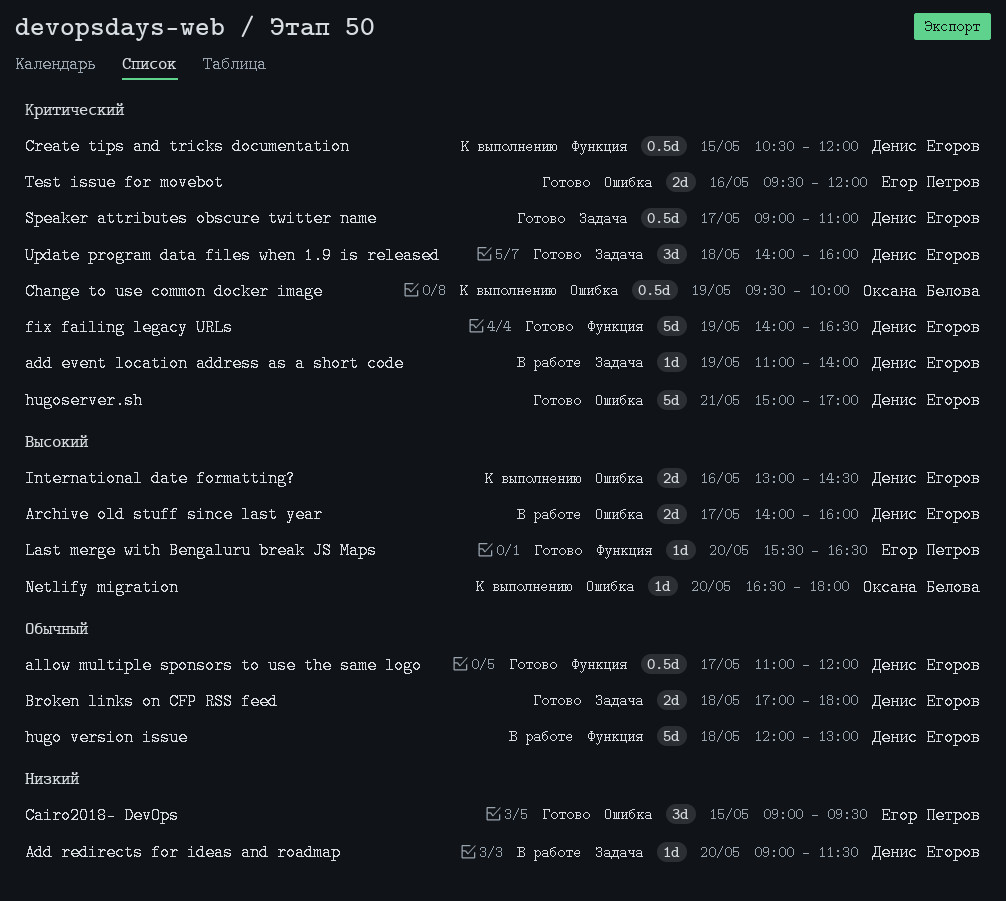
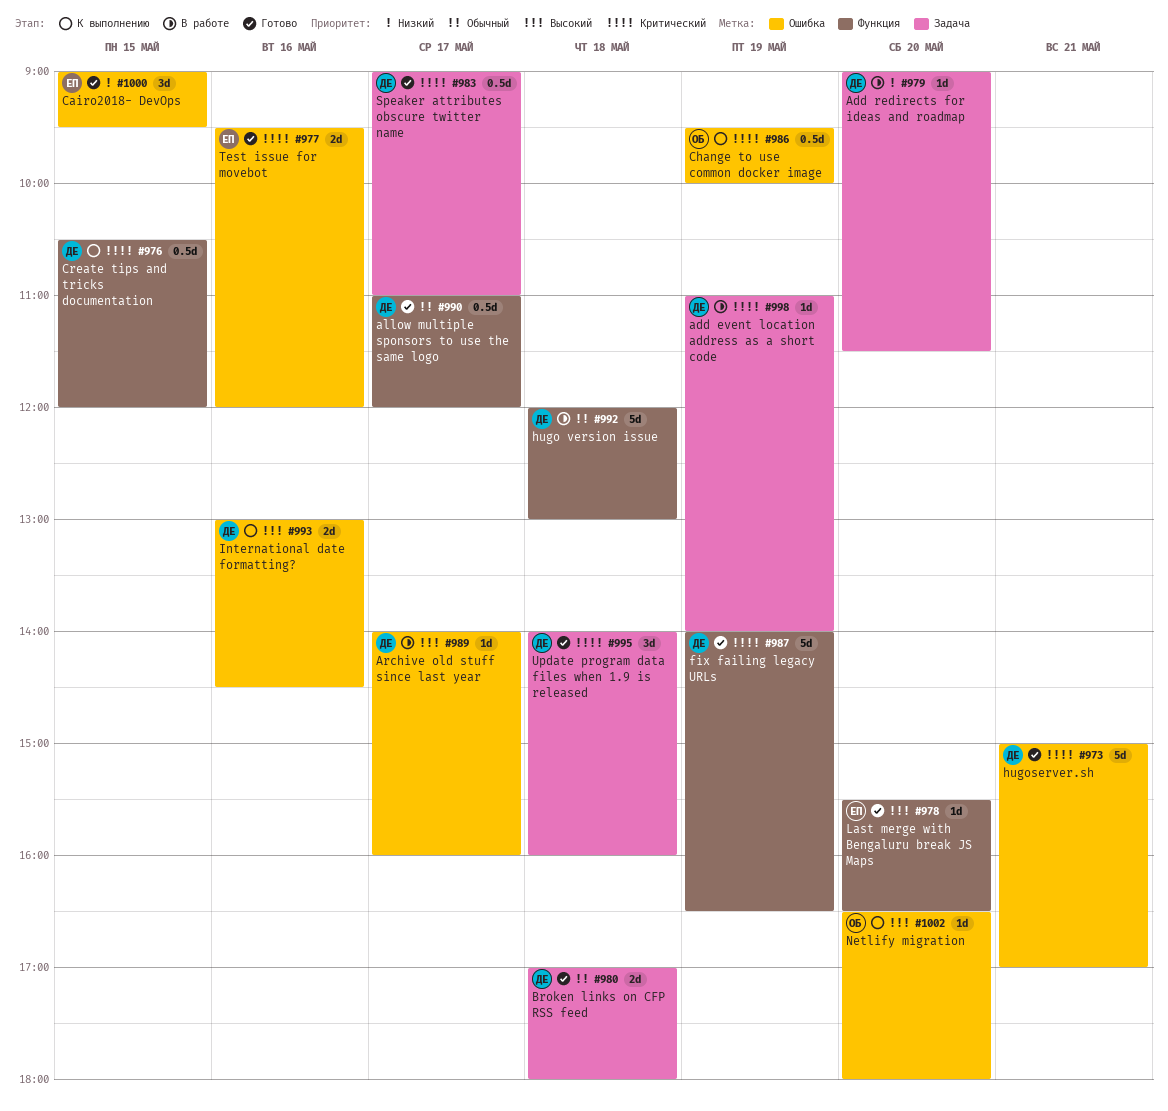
Archive old stuff since last year, estimate: 2d -> 1d

